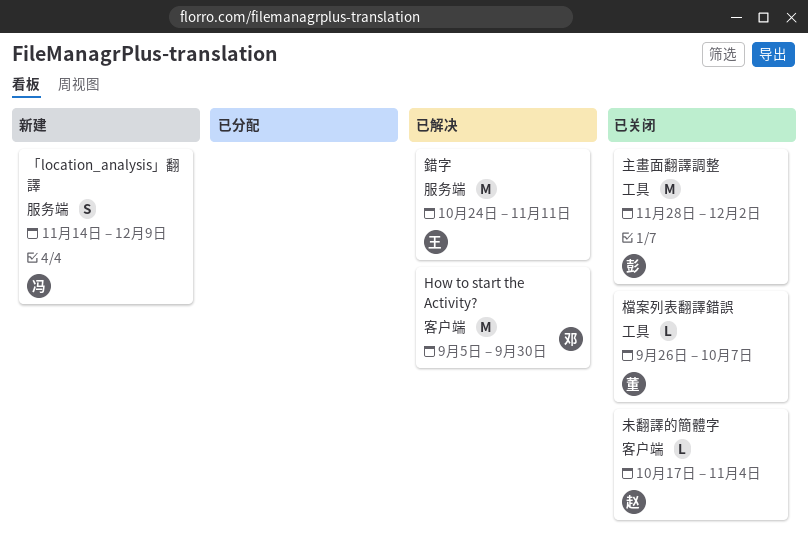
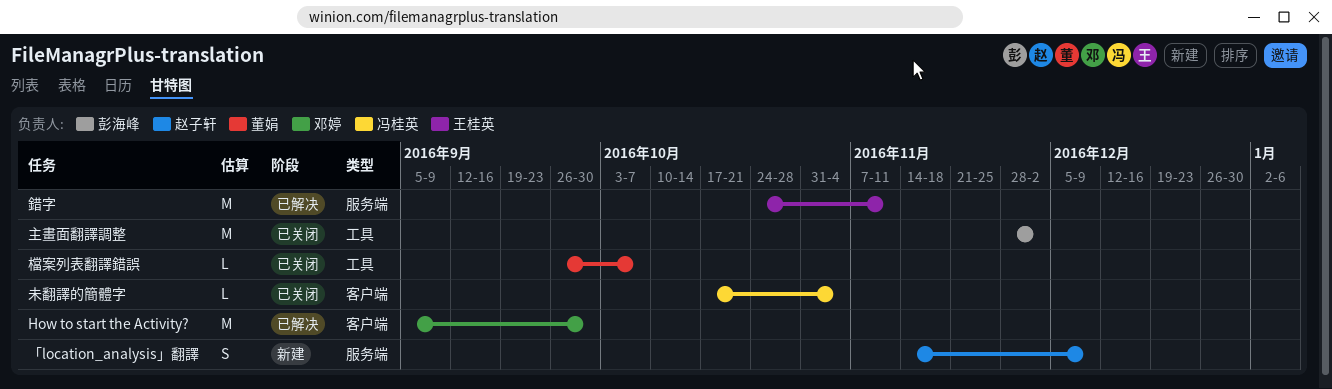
「location_analysis」翻譯, owner: 冯桂英 -> 赵子轩
未翻譯的簡體字, owner: 赵子轩 -> 冯桂英

